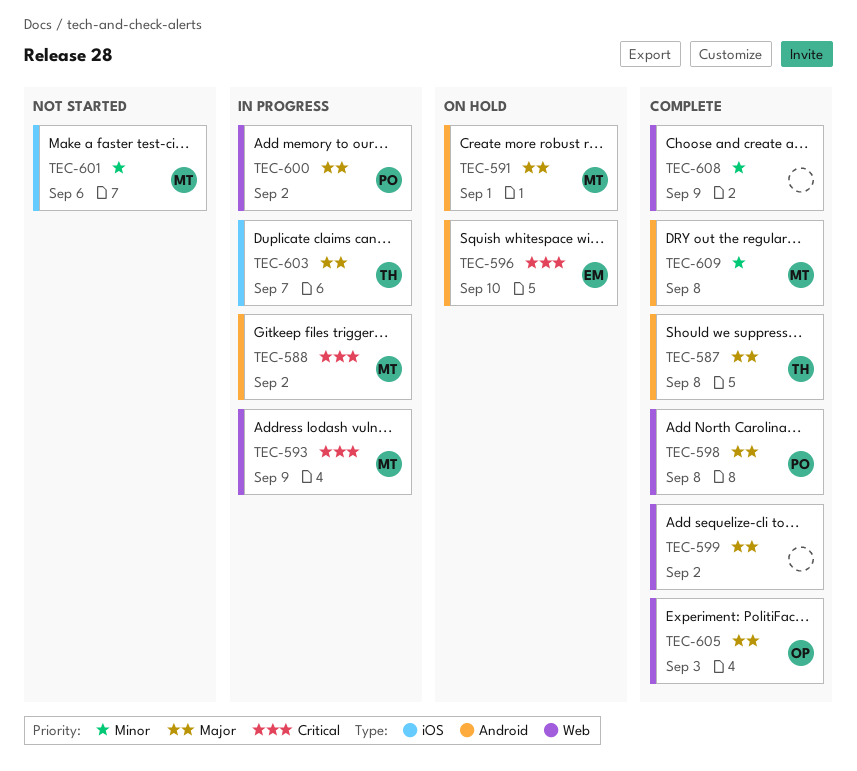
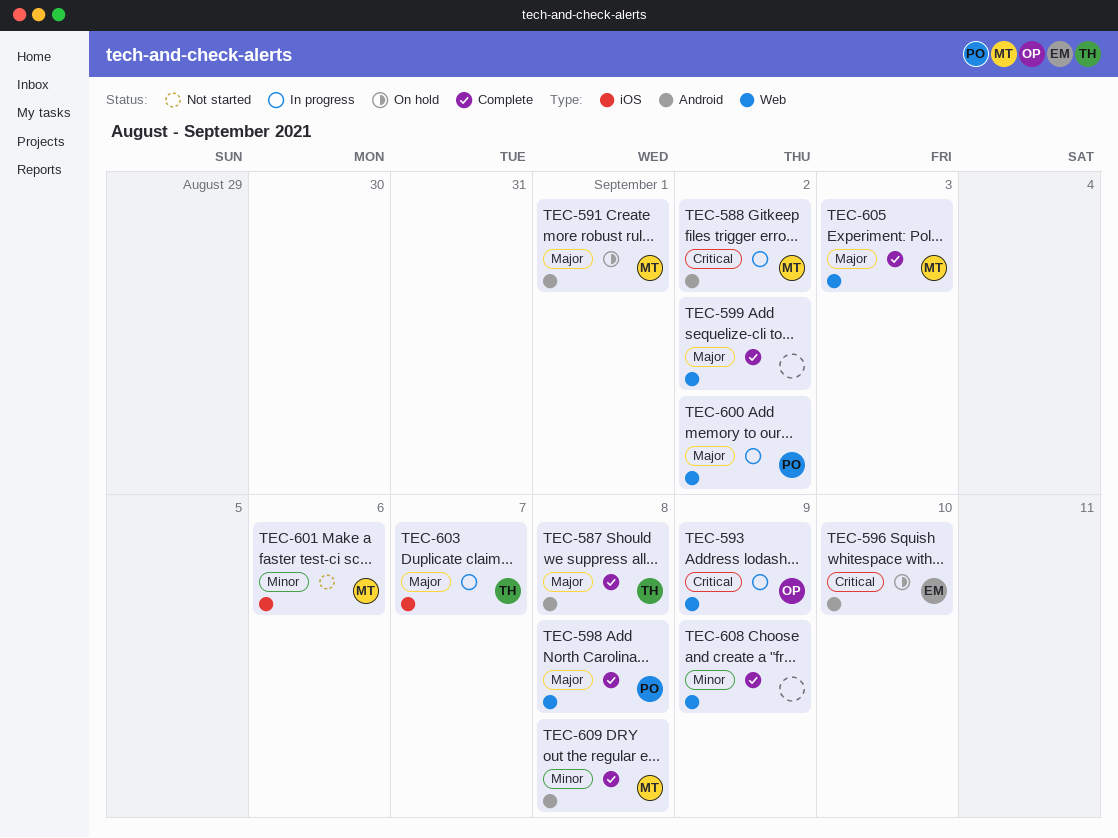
TEC-593, owner: MT -> OP
TEC-605, owner: OP -> MT

